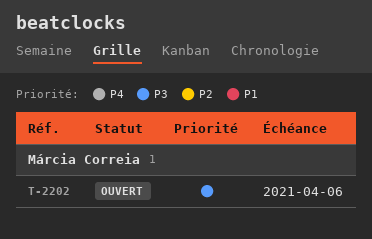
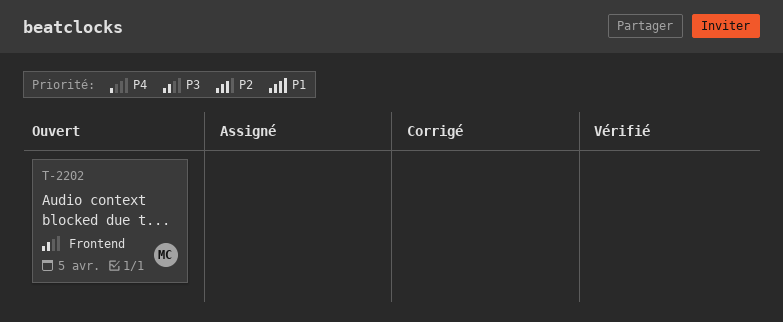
T-2202, due: Apr 6 -> Apr 5

